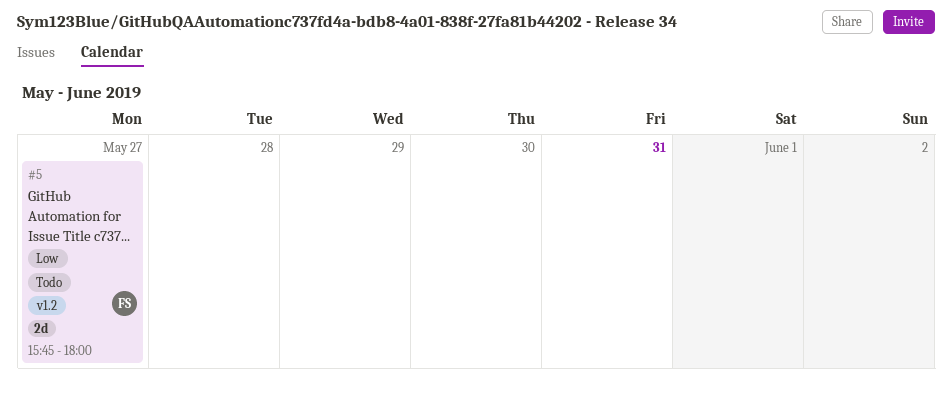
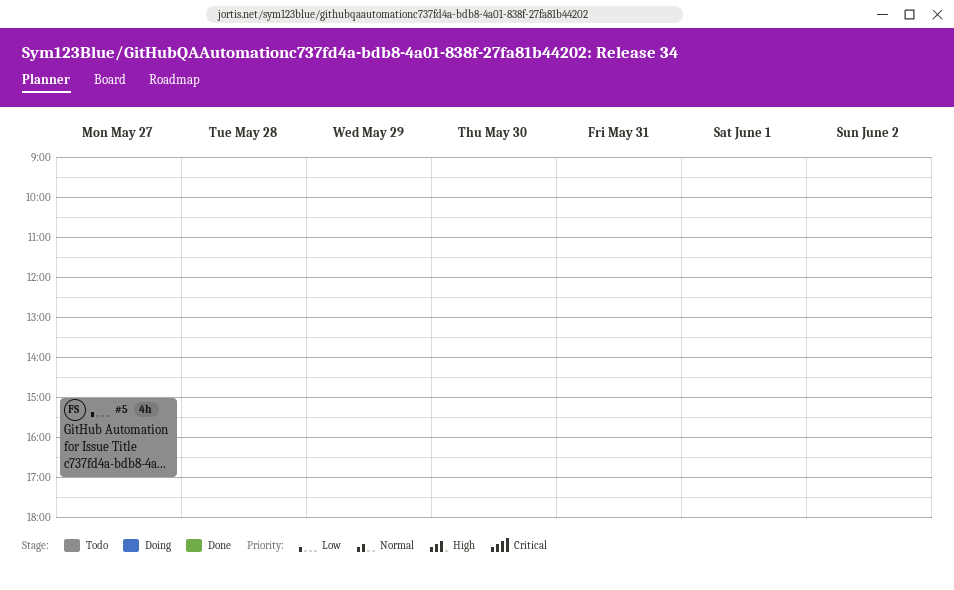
#5, estimate: 2d -> 4h
#5, begins: 15:45 -> 15:00
#5, ends: 18:00 -> 17:00

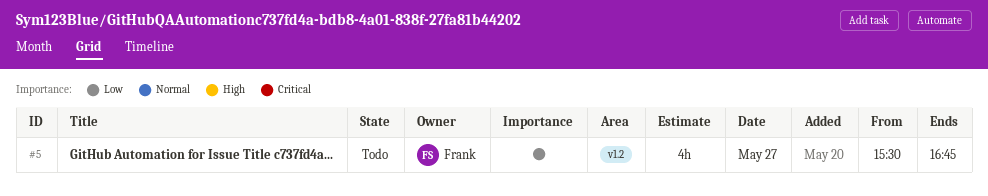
#5, begins: 15:00 -> 15:30
#5, ends: 17:00 -> 16:45

